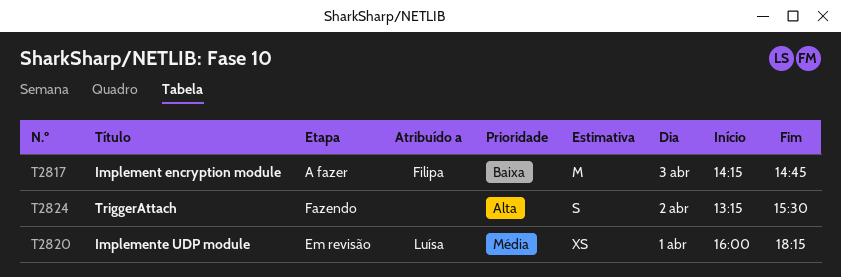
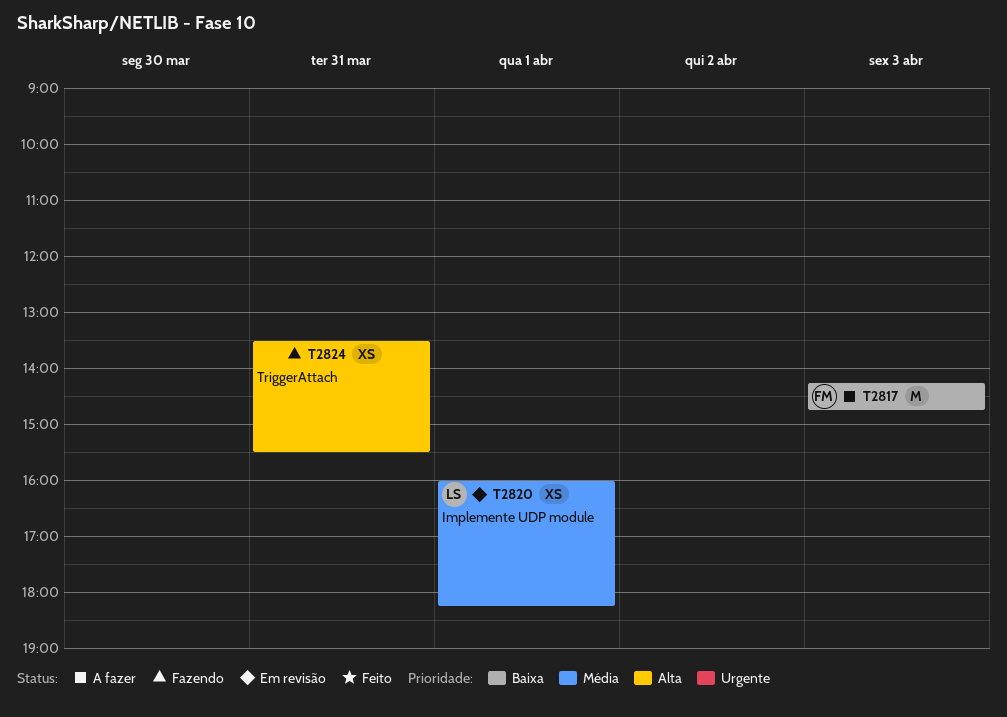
T2824, estimate: S -> XS
T2824, day: Apr 2 -> Mar 31
T2824, begins: 13:15 -> 13:30

